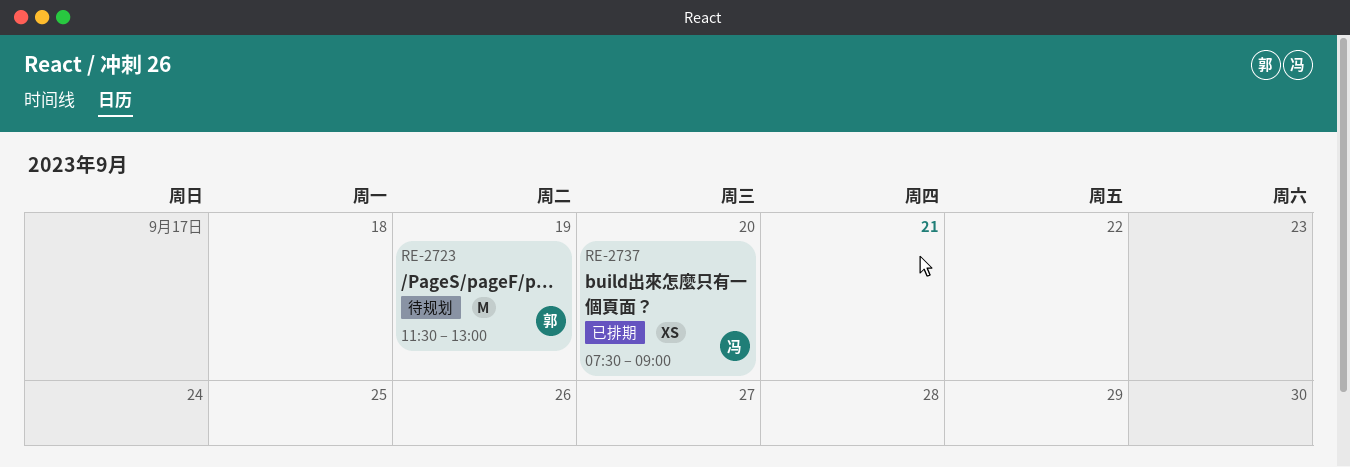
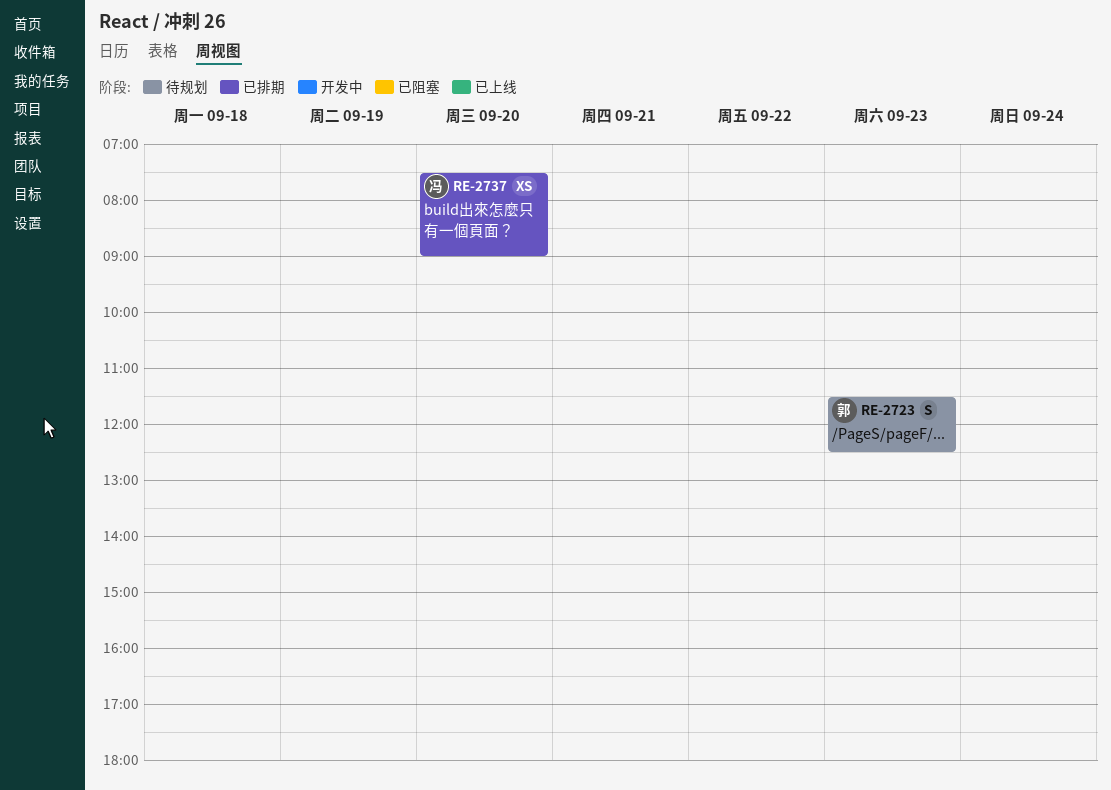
RE-2723, estimate: M -> S
RE-2723, day: Sep 19 -> Sep 23
RE-2723, ends: 13:00 -> 12:30

